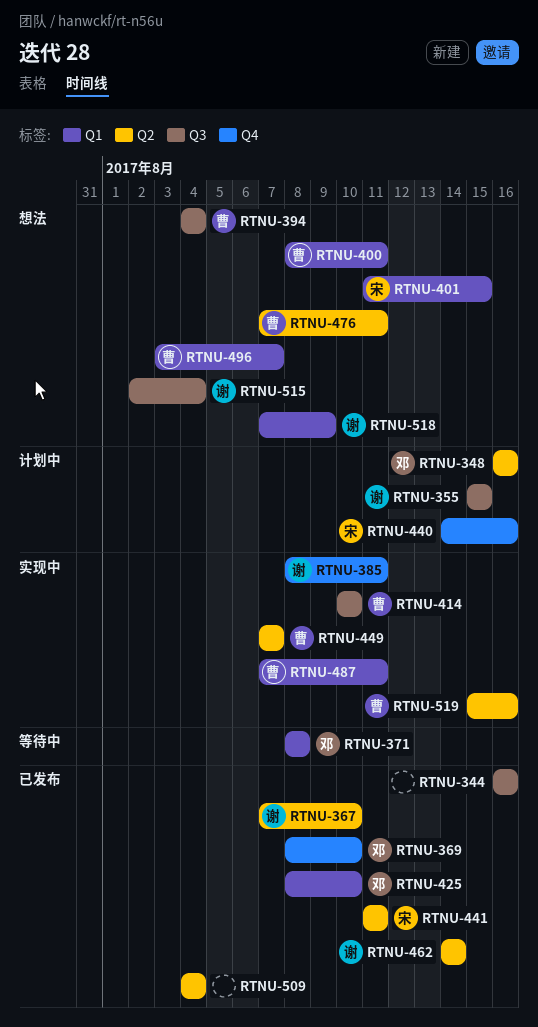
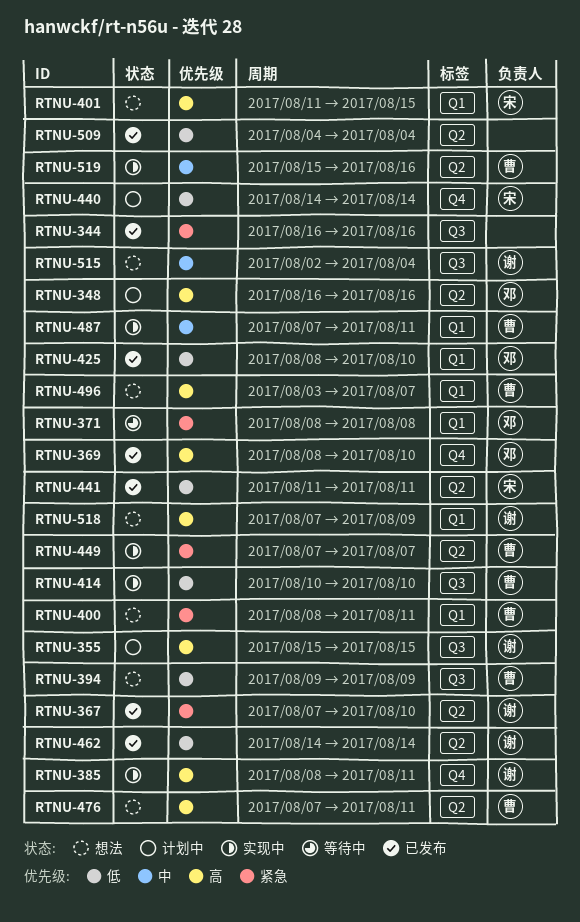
RTNU-394, start: Aug 4 -> Aug 9
RTNU-394, due: Aug 4 -> Aug 9
RTNU-440, due: Aug 16 -> Aug 14

